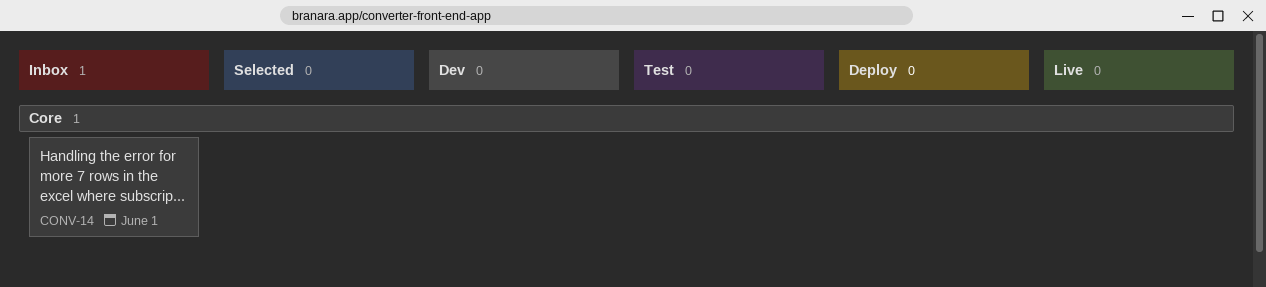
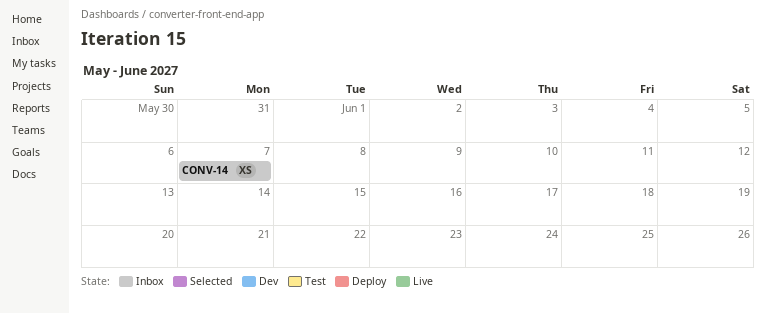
CONV-14, due: Jun 1 -> Jun 7

